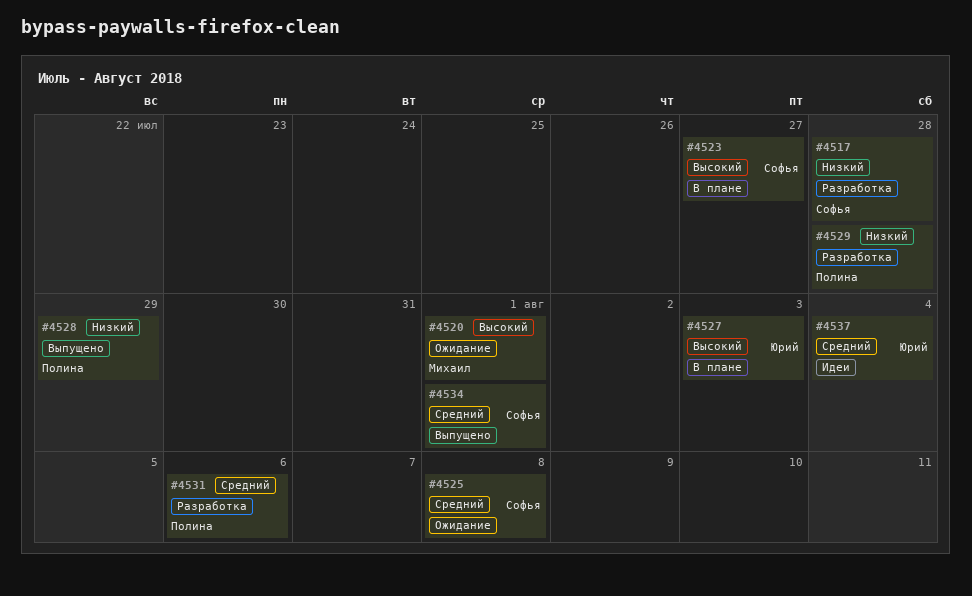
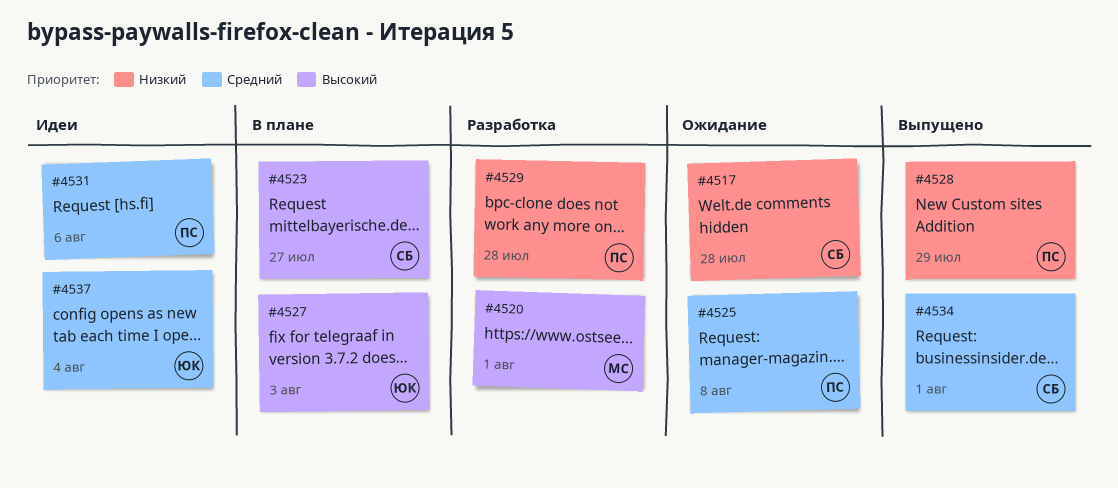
#4517, status: Разработка -> Ожидание
#4520, status: Ожидание -> Разработка
#4525, owner: Софья -> Полина
#4531, status: Разработка -> Идеи

